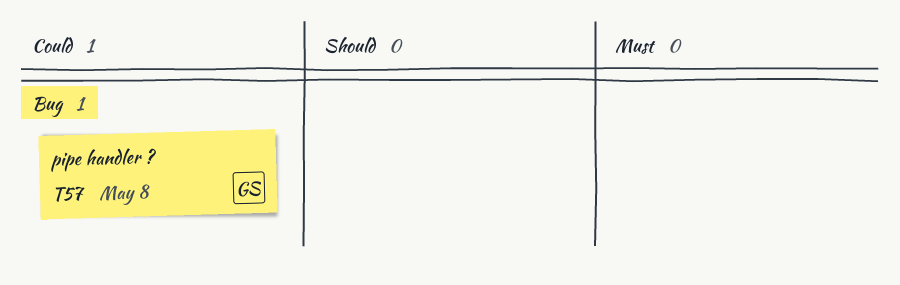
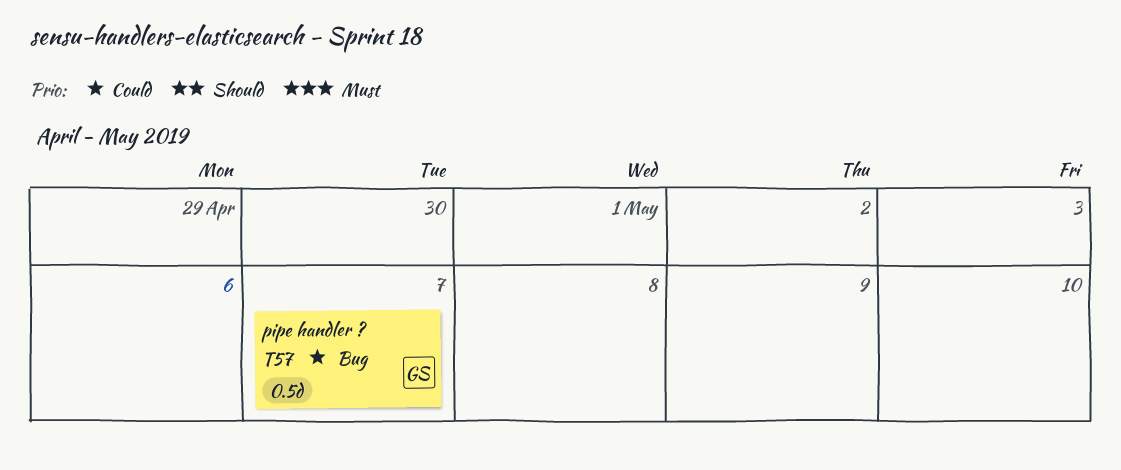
T57, due: May 8 -> May 7

